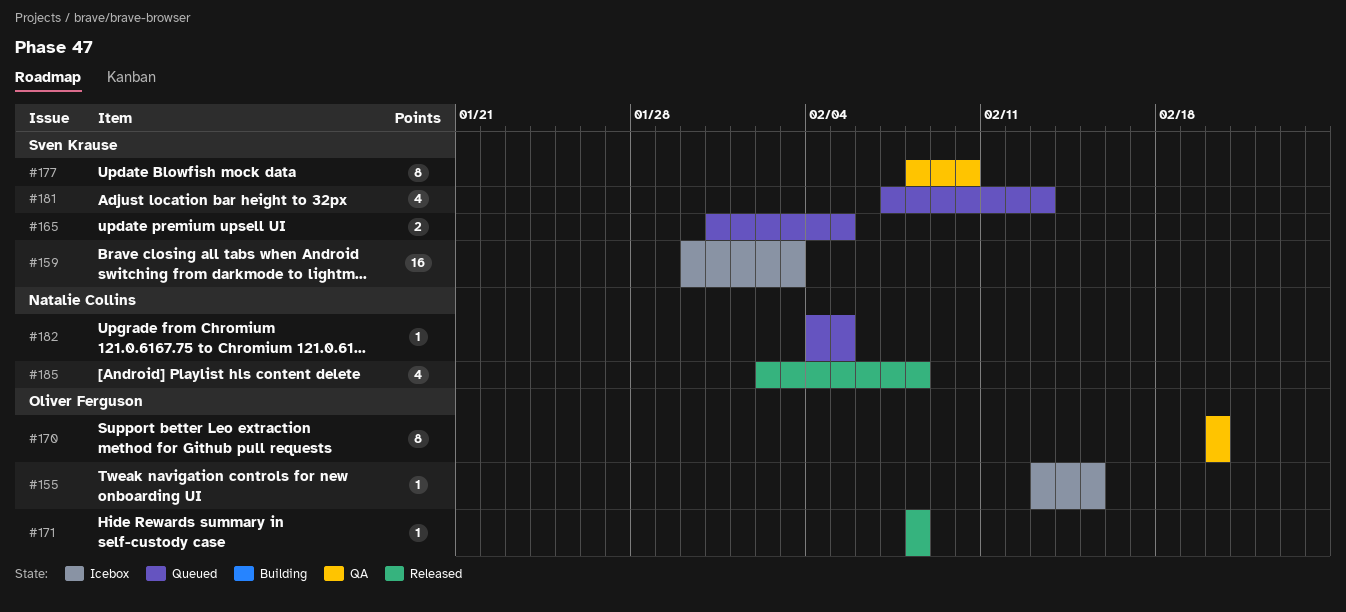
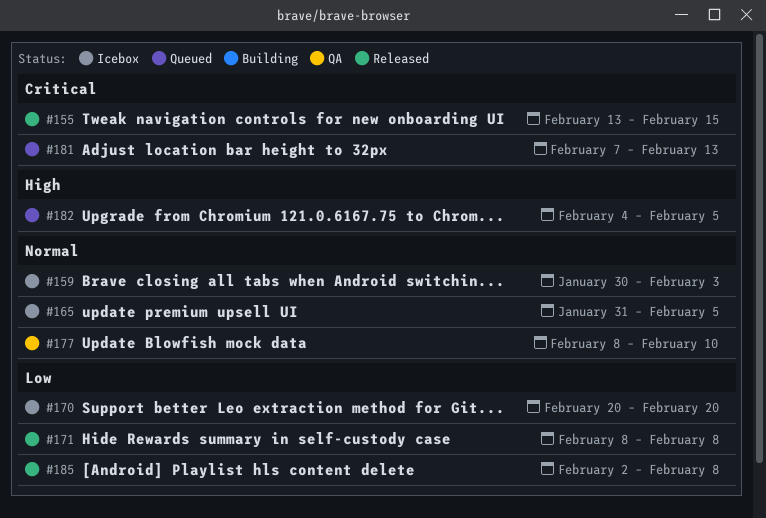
#155, status: Icebox -> Released
#165, status: Queued -> Icebox
#170, status: QA -> Icebox

